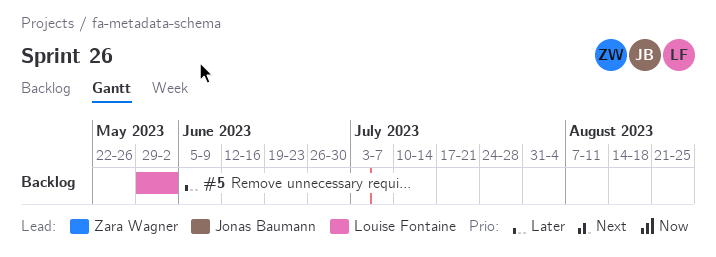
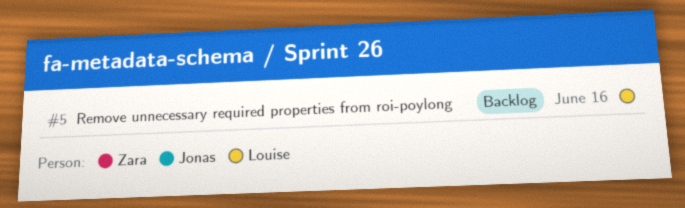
#5, due: Jun 2 -> Jun 16

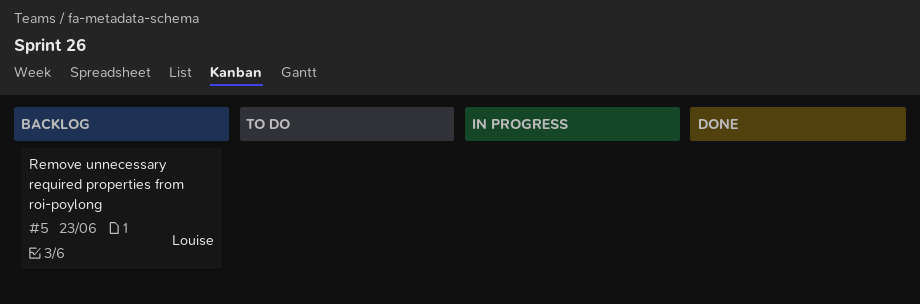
#5, due: Jun 16 -> Jun 23

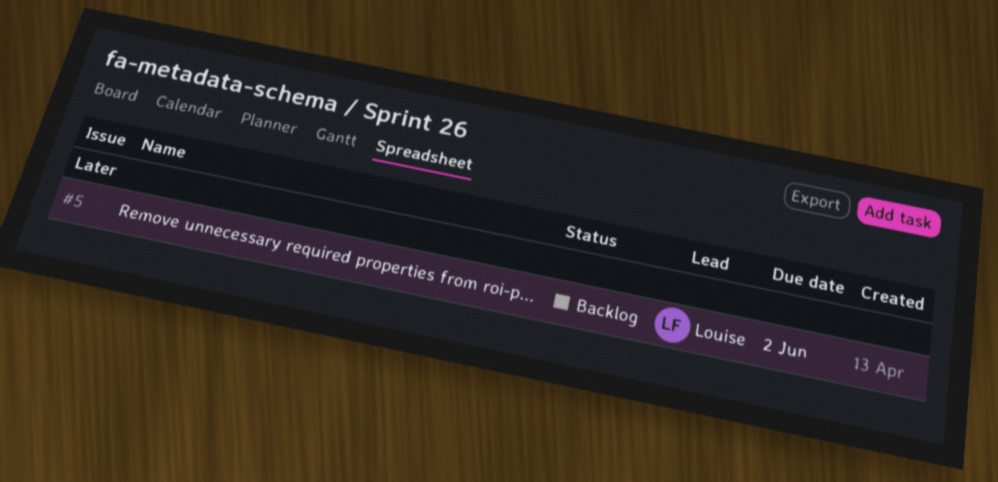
#5, due: Jun 23 -> Jun 2

